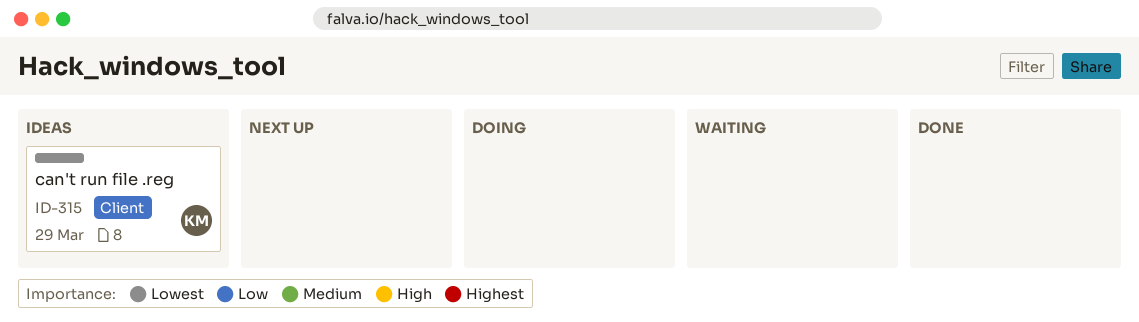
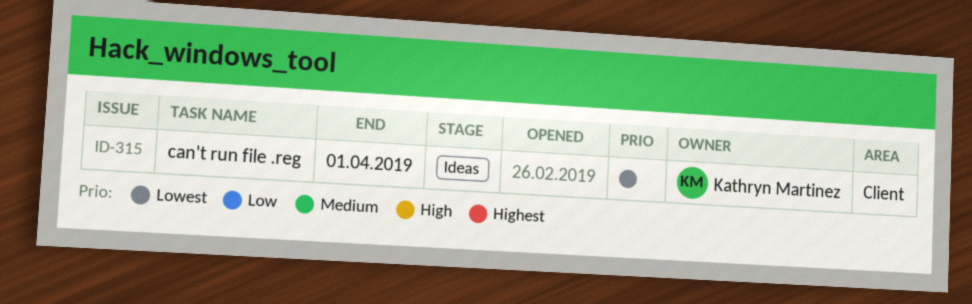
ID-315, due: Mar 29 -> Apr 1

